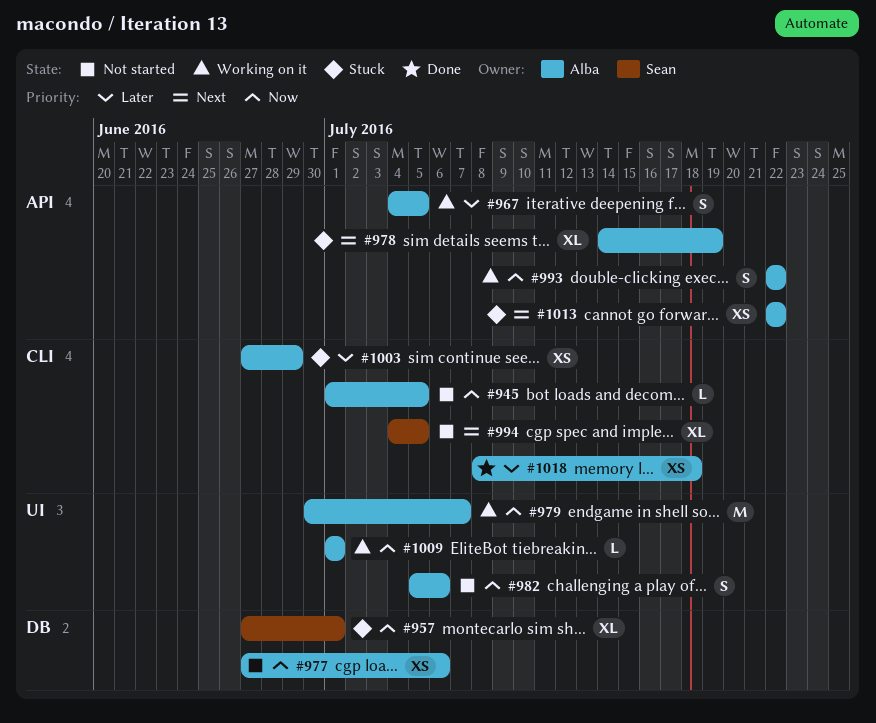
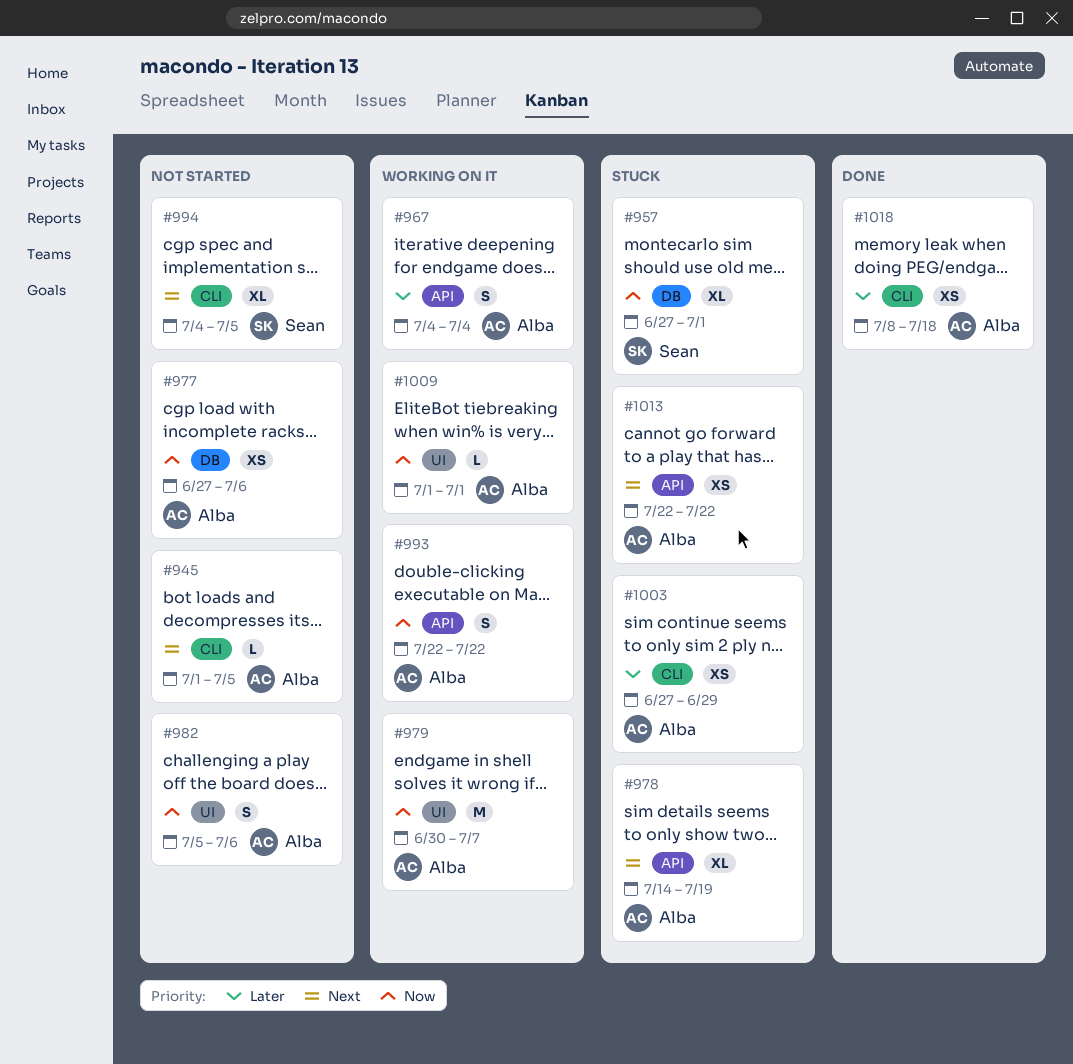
#945, priority: Now -> Next
#967, due: Jul 5 -> Jul 4

